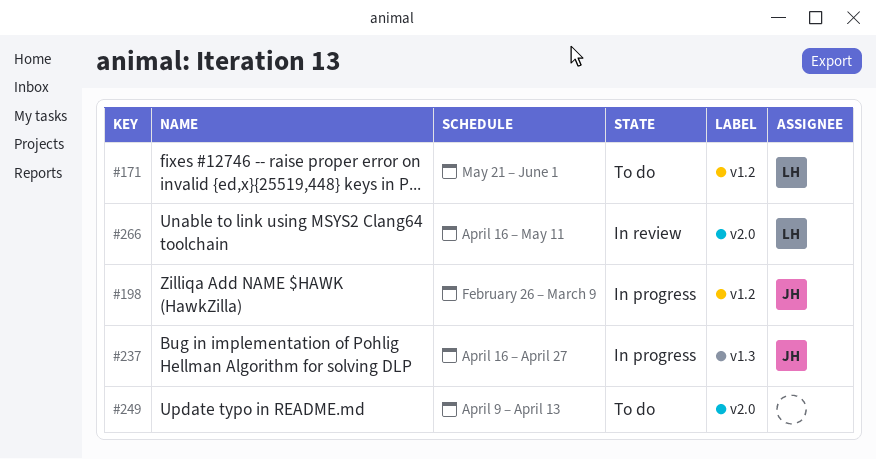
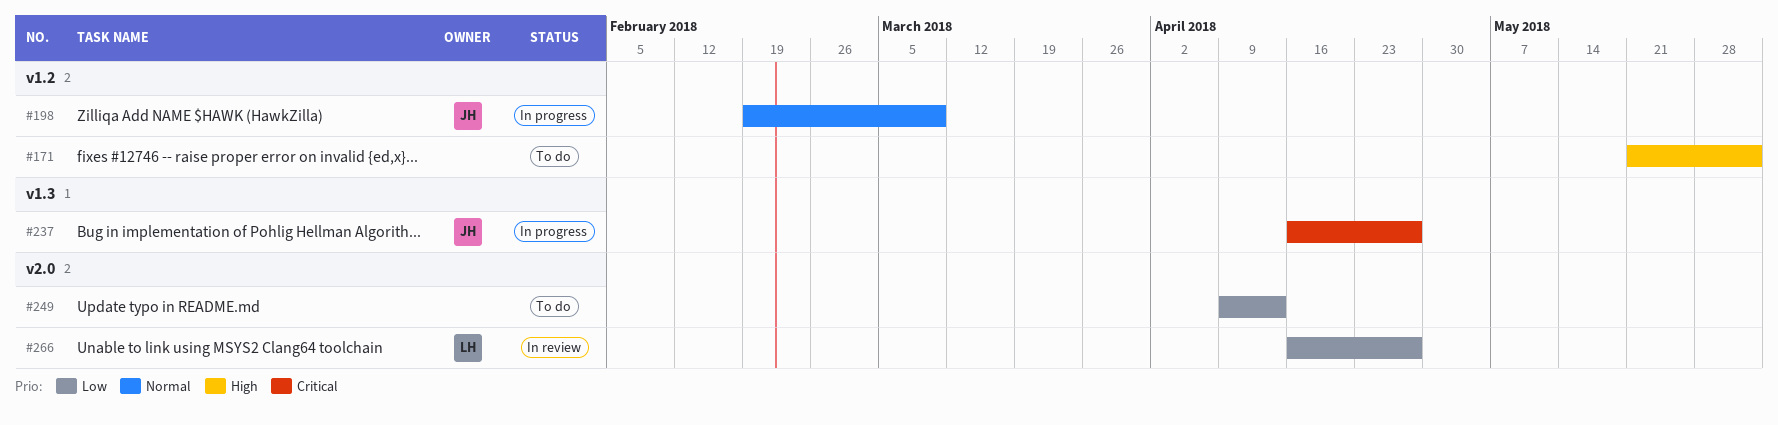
#171, owner: LH -> none
#198, start: Feb 26 -> Feb 19
#266, due: May 11 -> Apr 27

